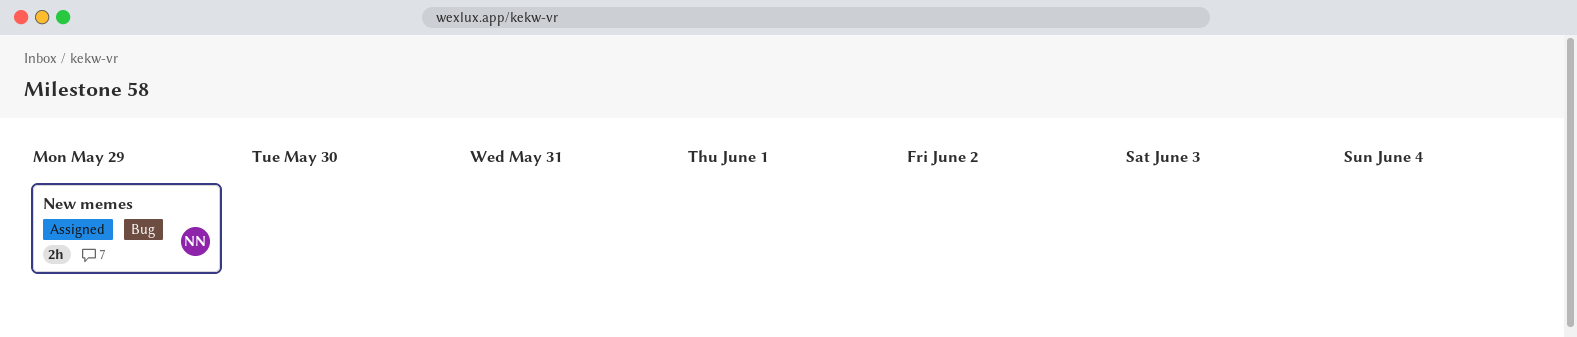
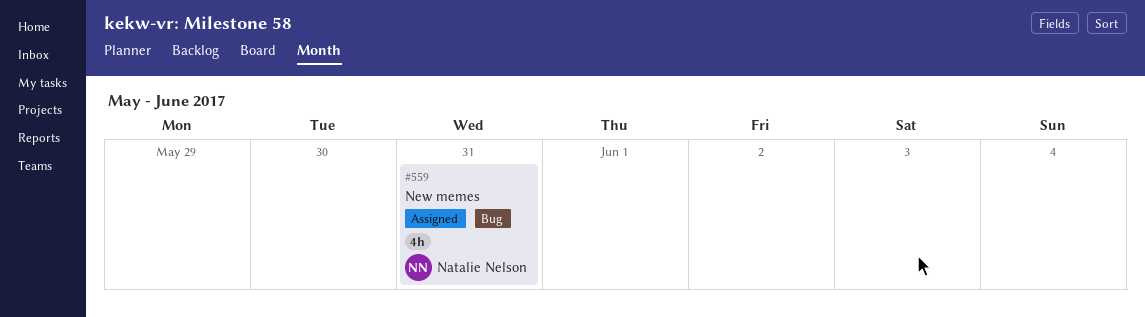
New memes, estimate: 2h -> 4h
New memes, due: May 29 -> May 31

